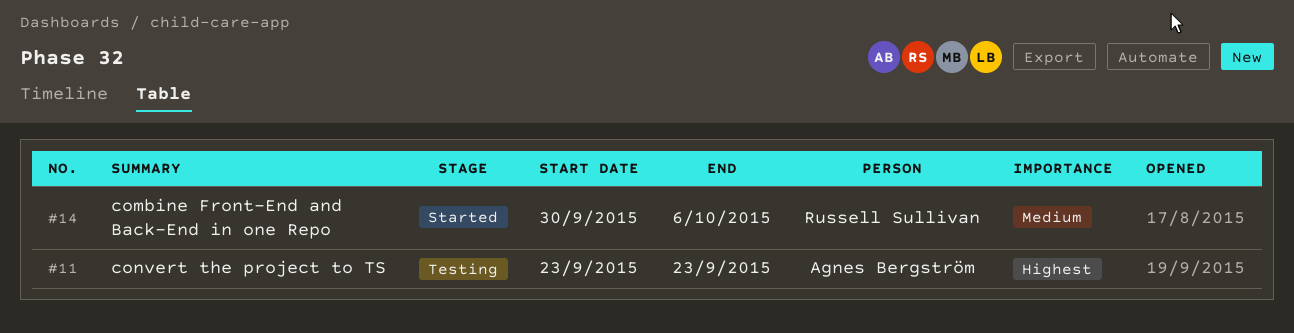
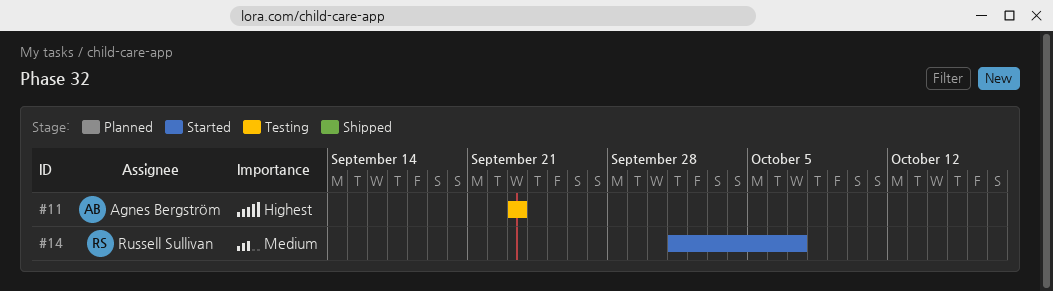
#14, start: Sep 30 -> Oct 1
#14, due: Oct 6 -> Oct 7

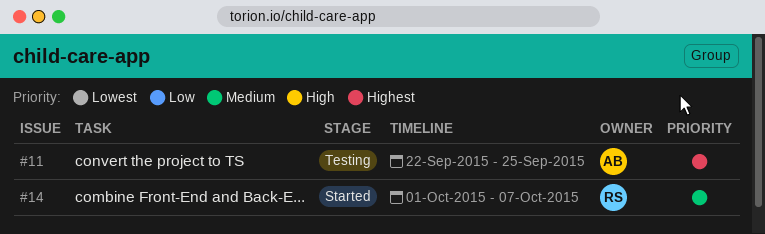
#11, start: Sep 23 -> Sep 22
#11, due: Sep 23 -> Sep 25

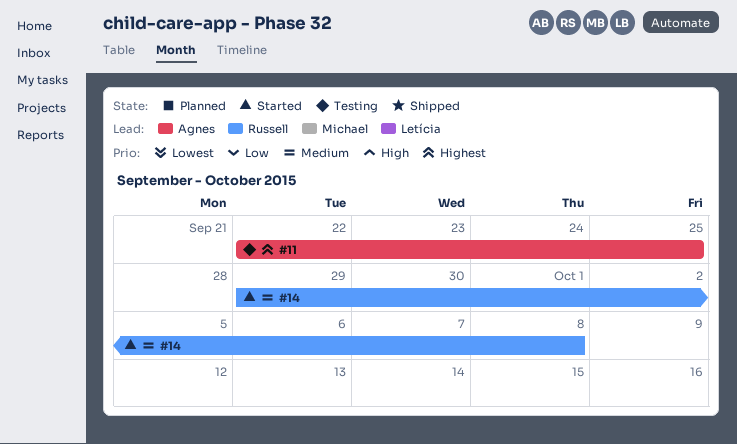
#14, start: Oct 1 -> Sep 29
#14, due: Oct 7 -> Oct 8

